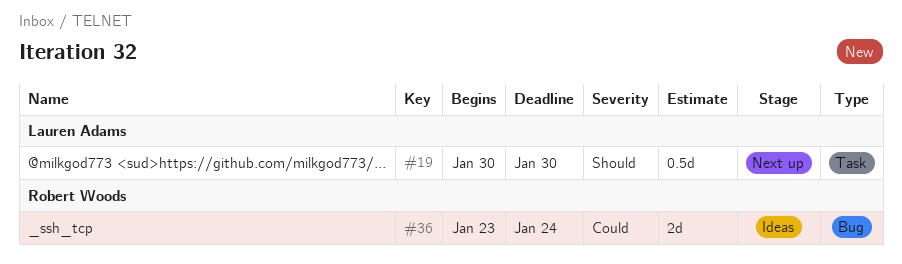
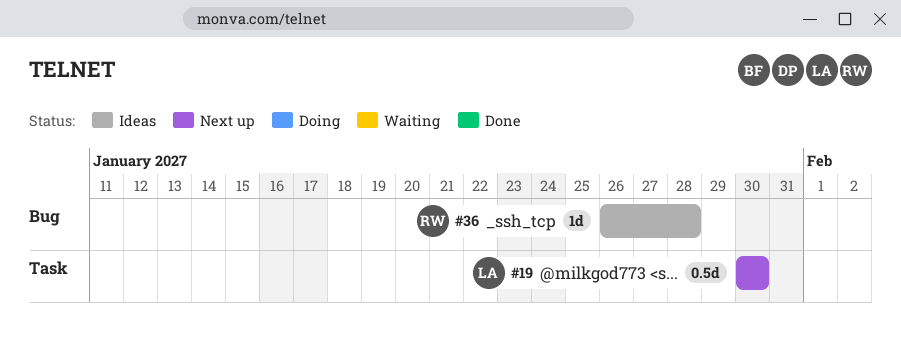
#36, estimate: 2d -> 1d
#36, start: Jan 23 -> Jan 26
#36, due: Jan 24 -> Jan 28

